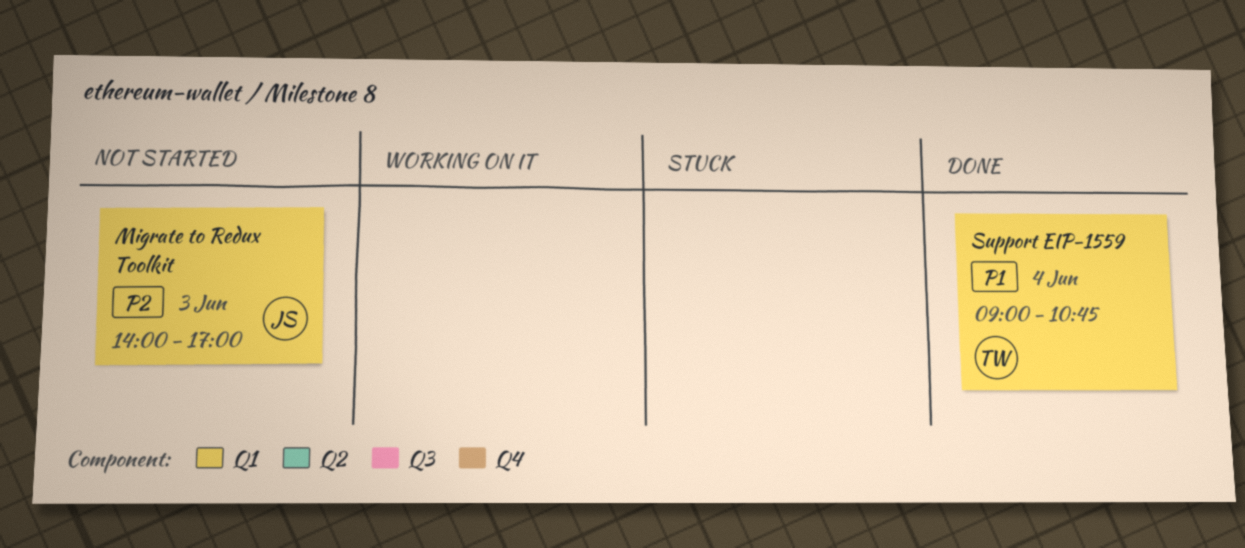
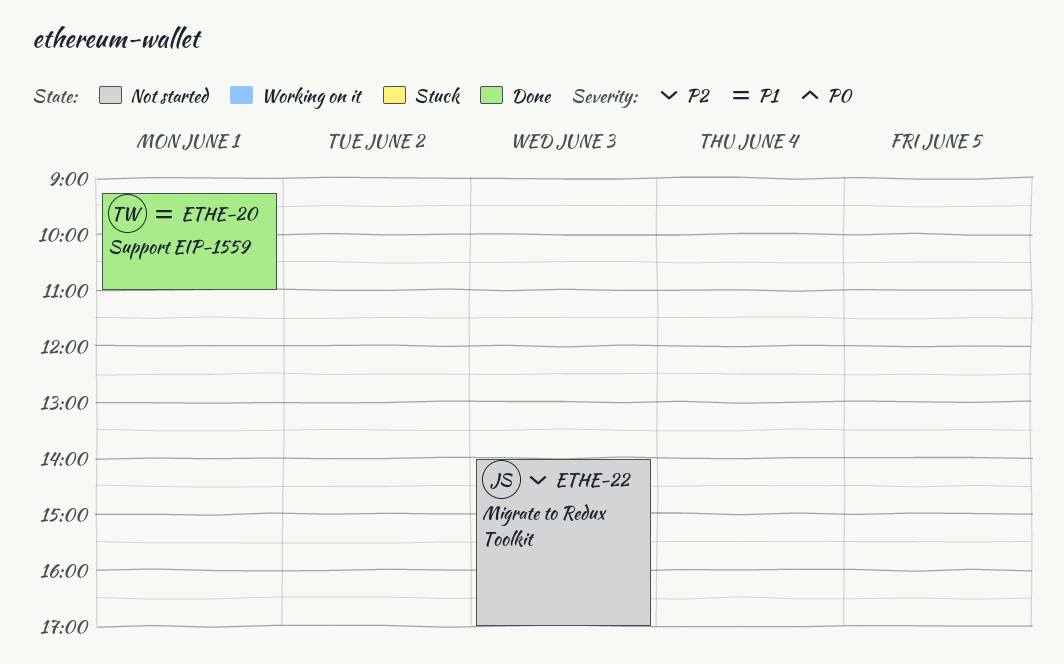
Support EIP-1559, day: Jun 4 -> Jun 1
Support EIP-1559, begins: 09:00 -> 09:15
Support EIP-1559, ends: 10:45 -> 11:00

